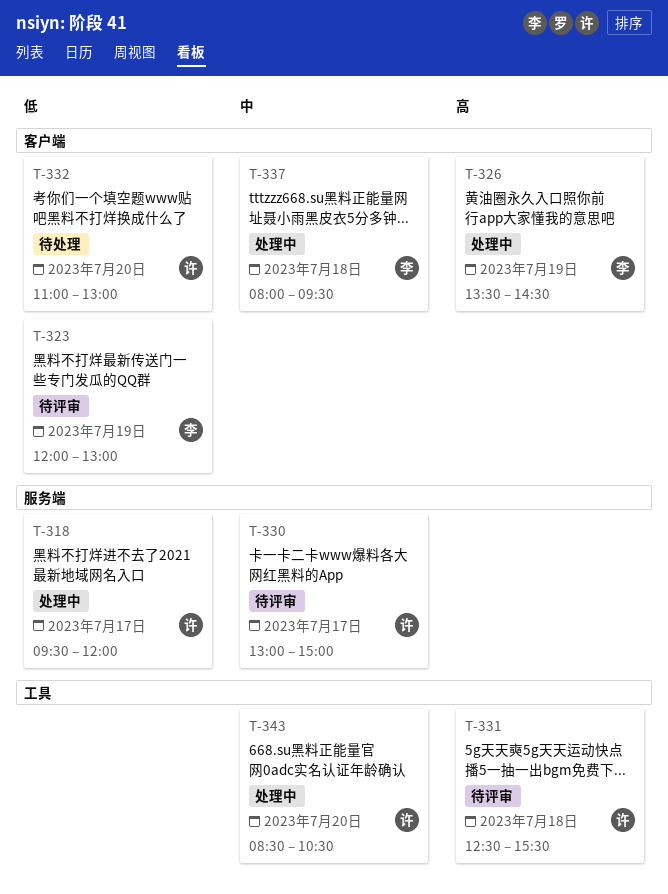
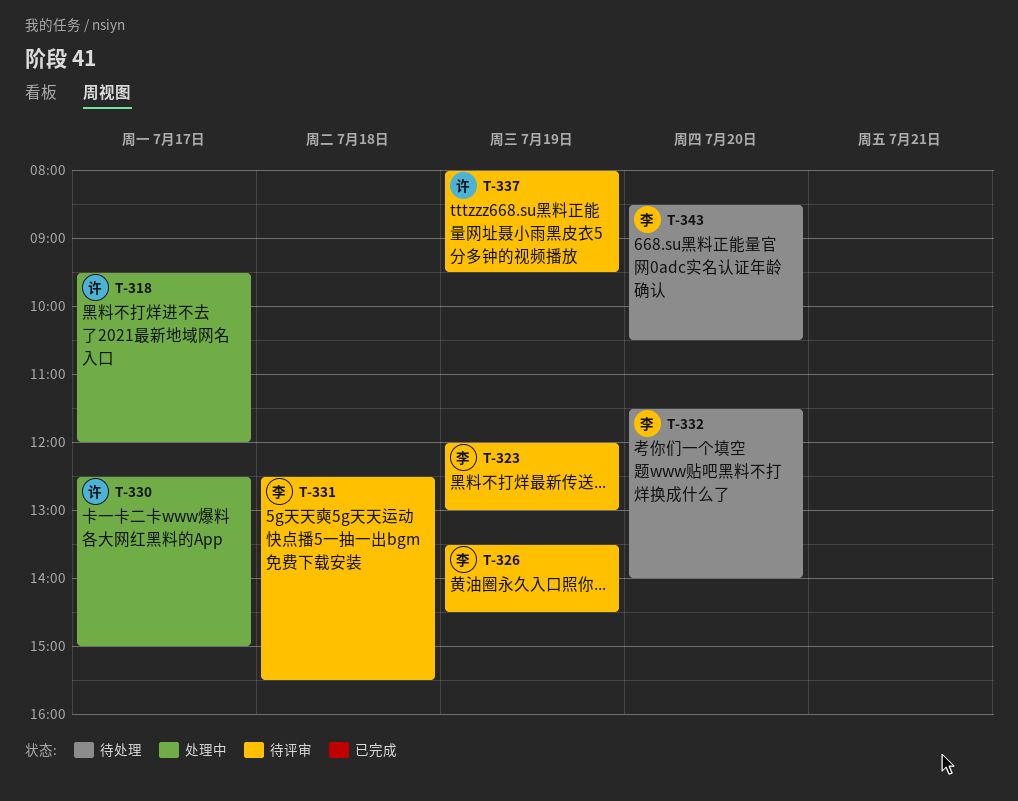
T-326, status: 处理中 -> 待评审
T-330, status: 待评审 -> 处理中
T-330, begins: 13:00 -> 12:30
T-331, owner: 许 -> 李
T-332, owner: 许 -> 李
T-332, begins: 11:00 -> 11:30
T-332, ends: 13:00 -> 14:00
T-337, status: 处理中 -> 待评审
T-337, owner: 李 -> 许
T-337, day: Jul 18 -> Jul 19
T-343, status: 处理中 -> 待处理
T-343, owner: 许 -> 李

